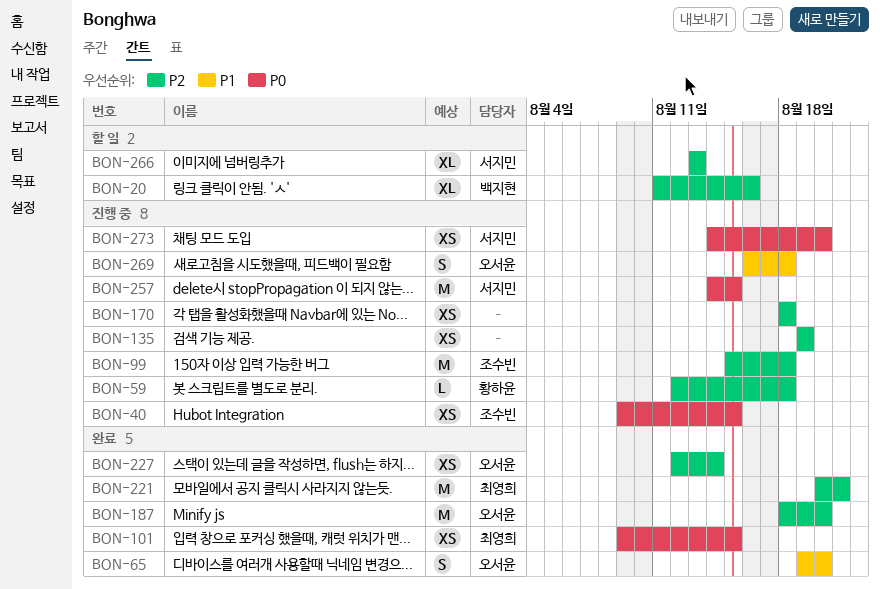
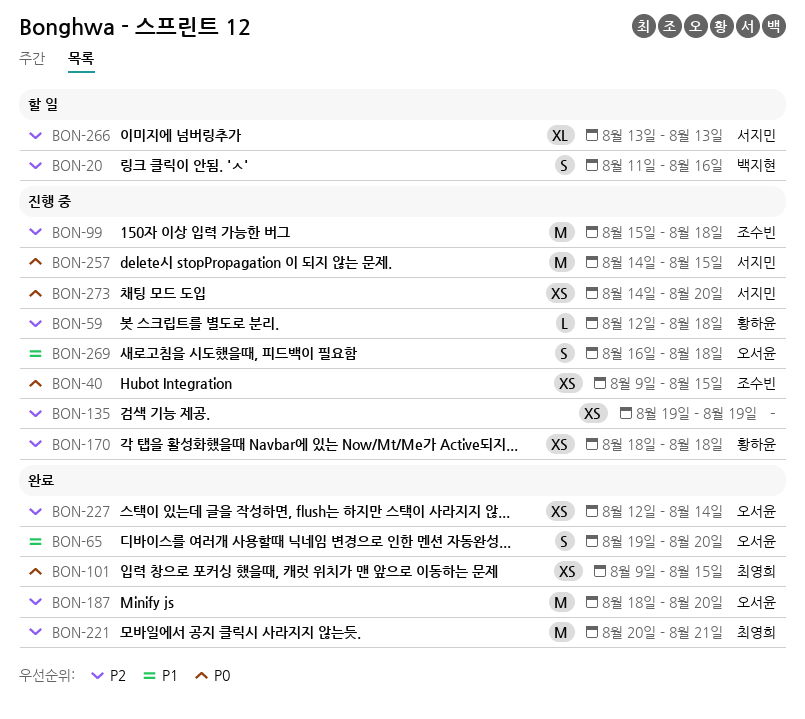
BON-20, estimate: XL -> S
BON-170, owner: none -> 황하윤

